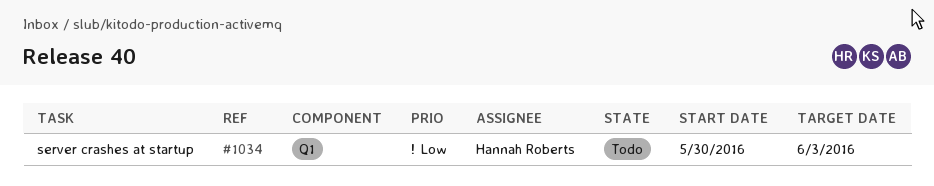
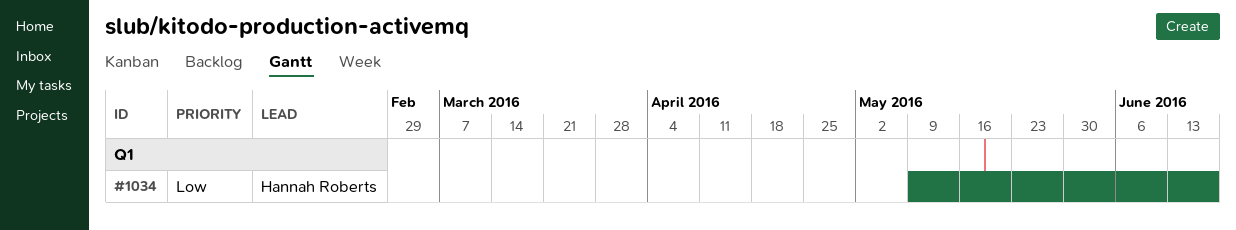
#1034, start: May 30 -> May 9
#1034, due: Jun 3 -> Jun 17

